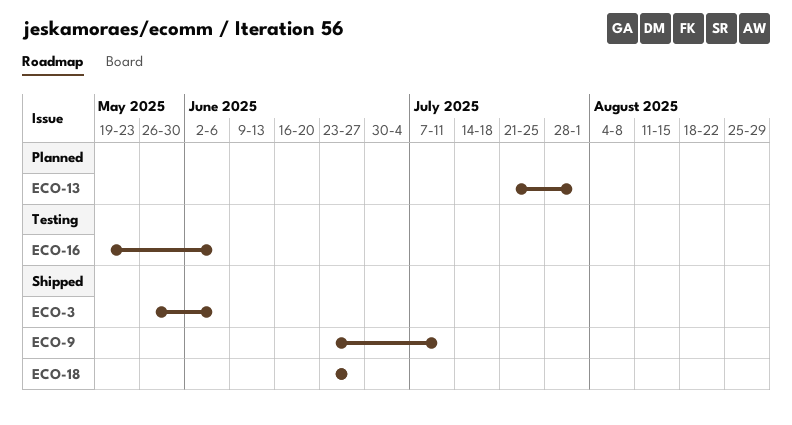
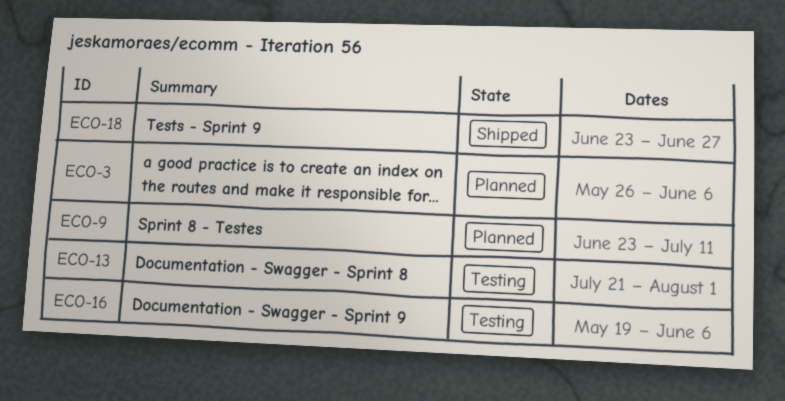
ECO-3, status: Shipped -> Planned
ECO-9, status: Shipped -> Planned
ECO-13, status: Planned -> Testing

